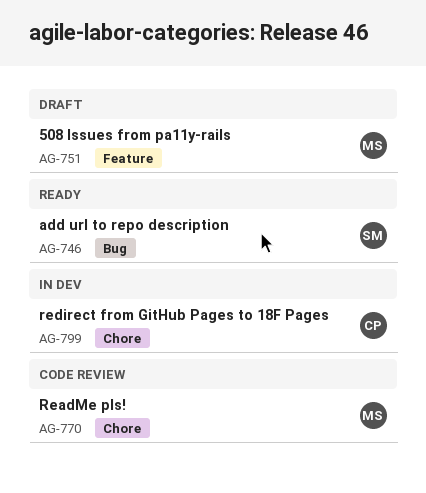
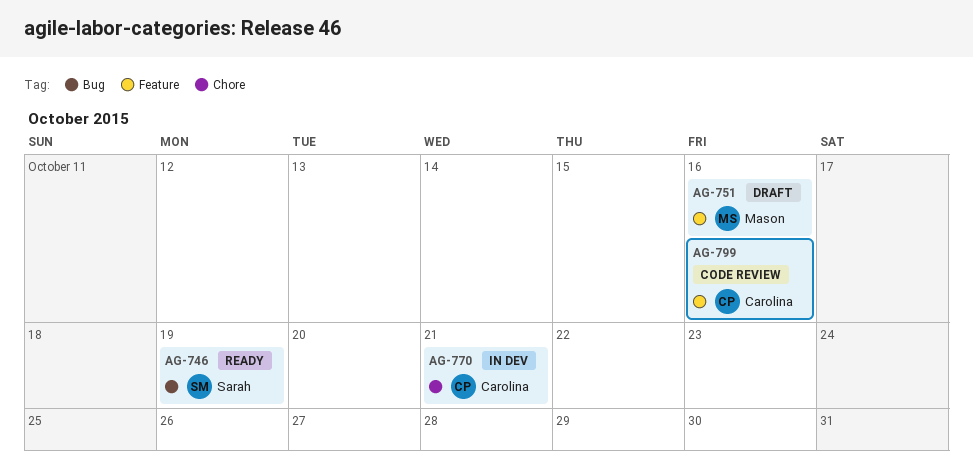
AG-770, status: Code review -> In dev
AG-770, owner: Mason -> Carolina
AG-799, status: In dev -> Code review
AG-799, label: Chore -> Feature

